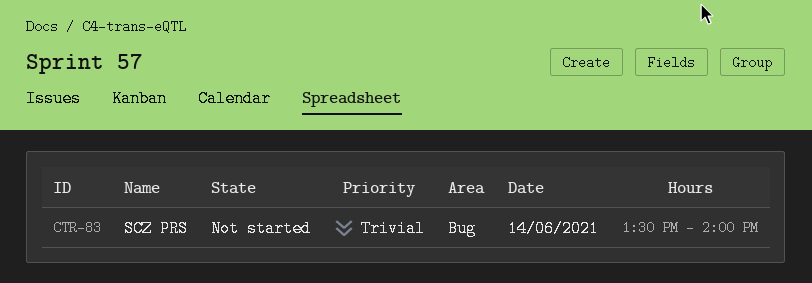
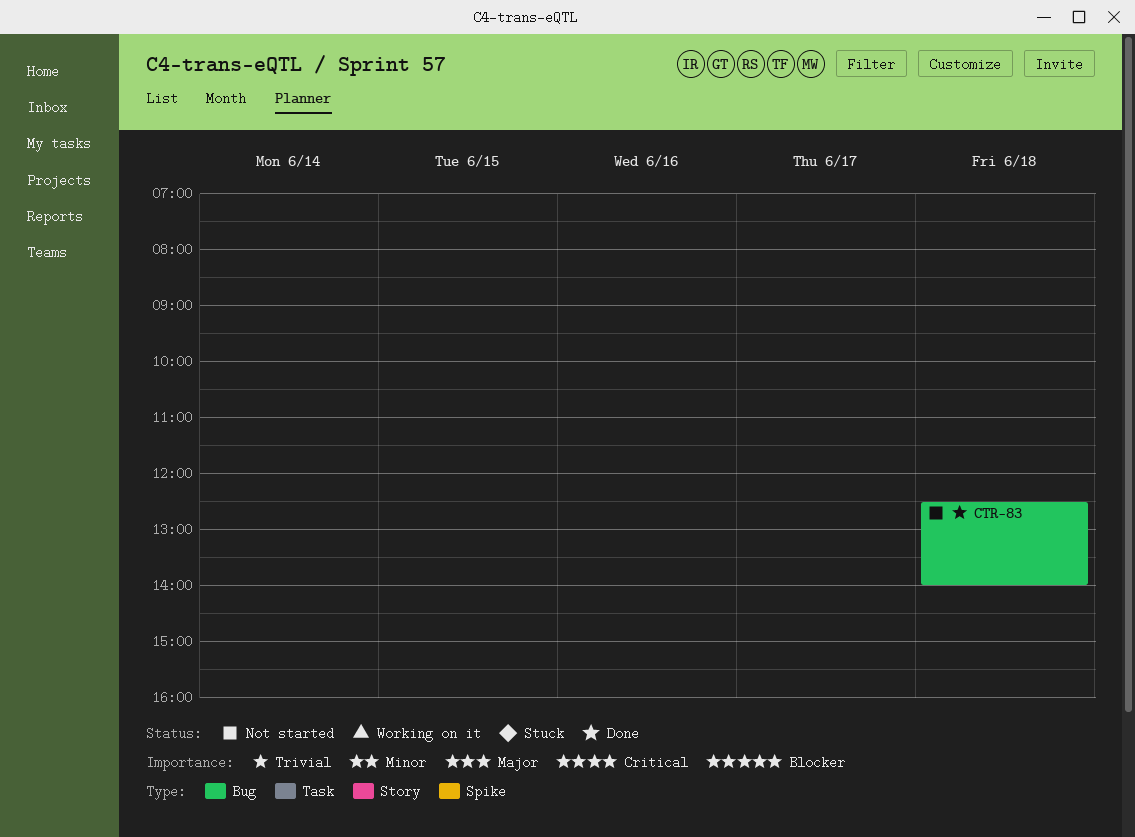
CTR-83, day: Jun 14 -> Jun 18
CTR-83, begins: 13:30 -> 12:30

